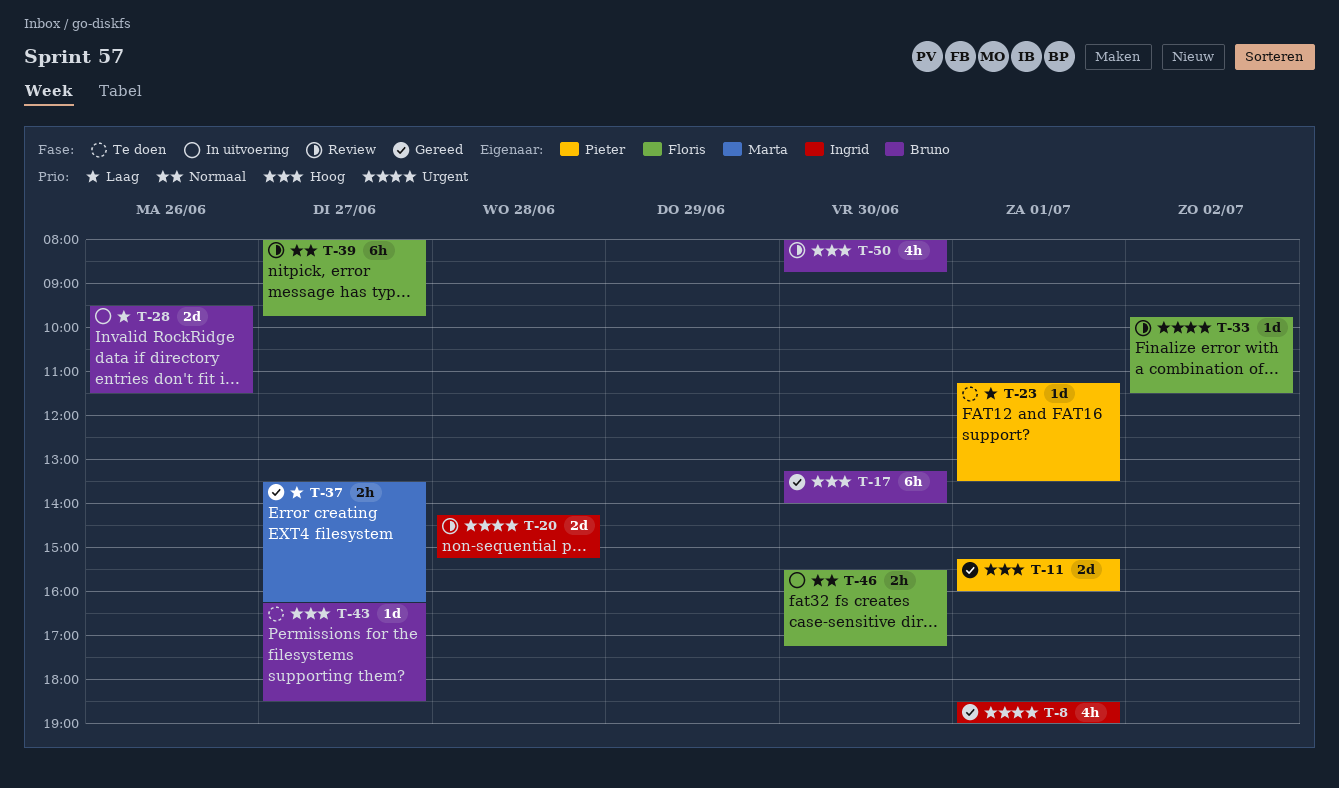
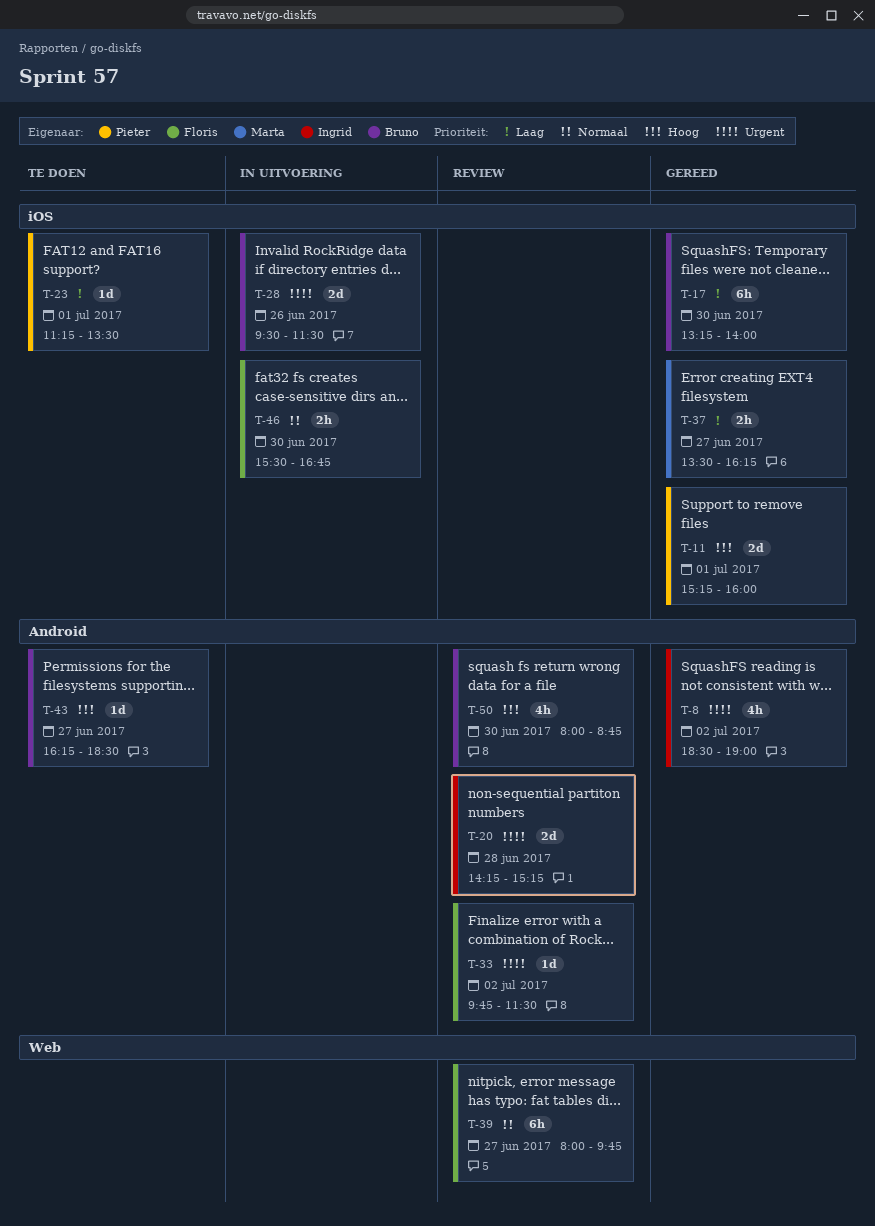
T-8, day: Jul 1 -> Jul 2
T-17, priority: Hoog -> Laag
T-28, priority: Laag -> Urgent
T-46, ends: 17:15 -> 16:45

